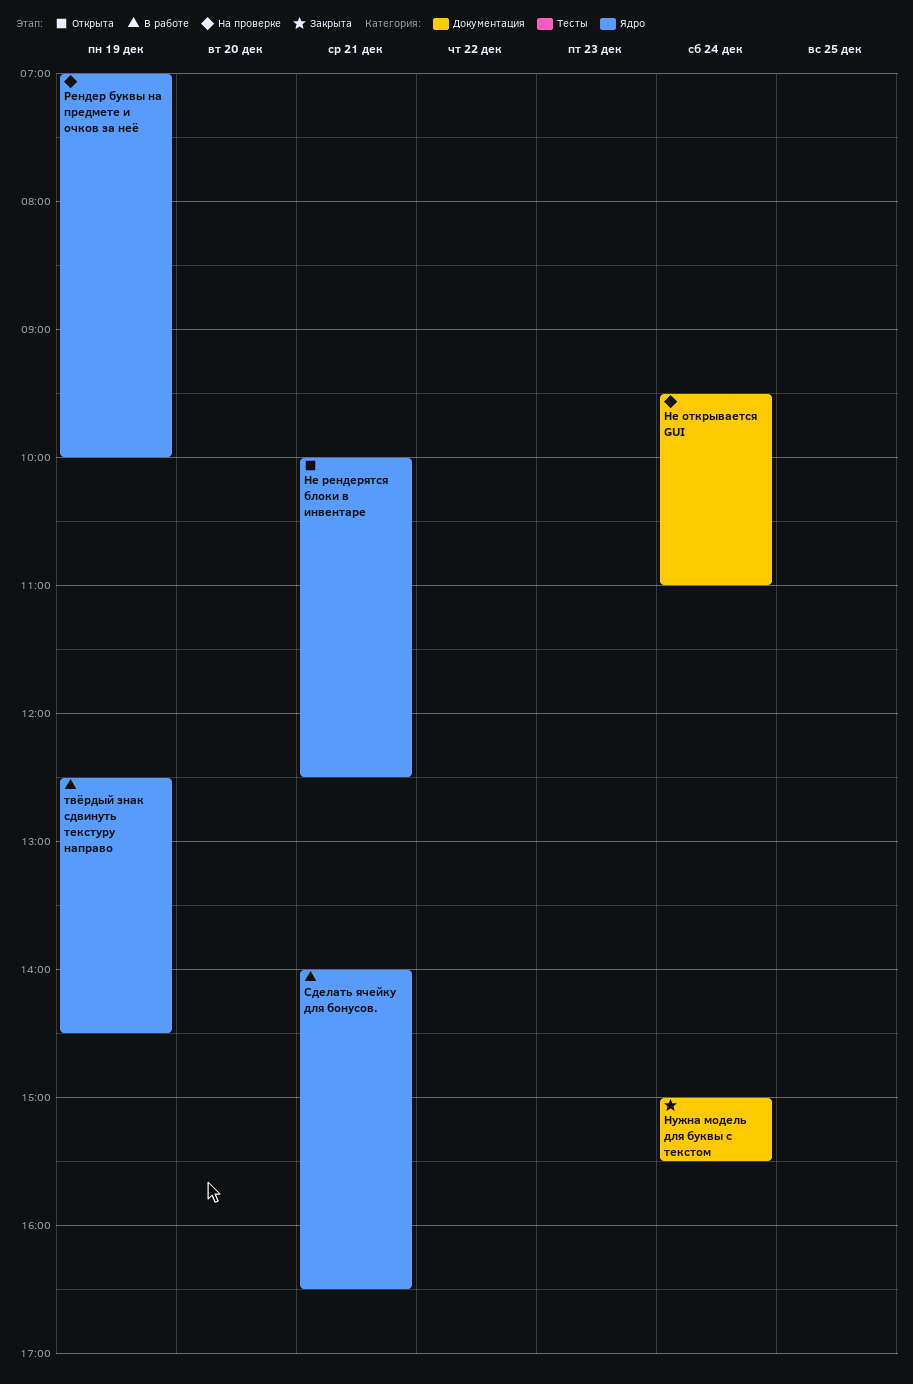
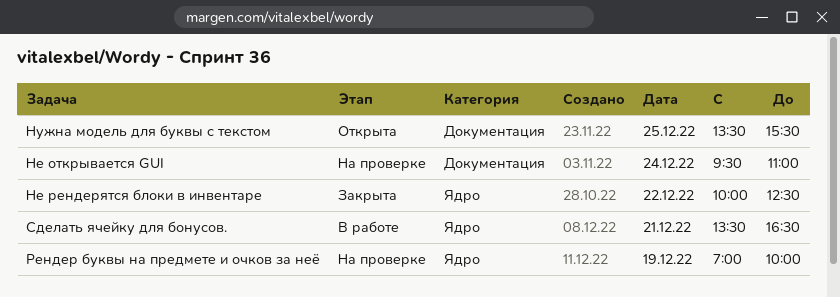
Не рендерятся блоки в инвентаре, status: Открыта -> Закрыта
Не рендерятся блоки в инвентаре, day: Dec 21 -> Dec 22
Нужна модель для буквы с текстом, status: Закрыта -> Открыта
Нужна модель для буквы с текстом, day: Dec 24 -> Dec 25
Нужна модель для буквы с текстом, begins: 15:00 -> 13:30
Сделать ячейку для бонусов., begins: 14:00 -> 13:30
твёрдый знак сдвинуть текстуру направо: present -> none

